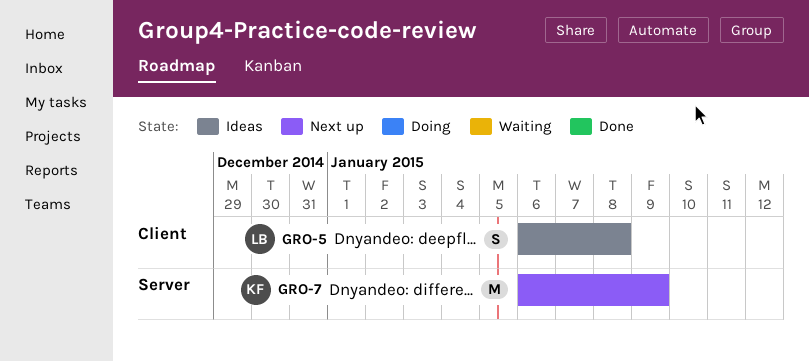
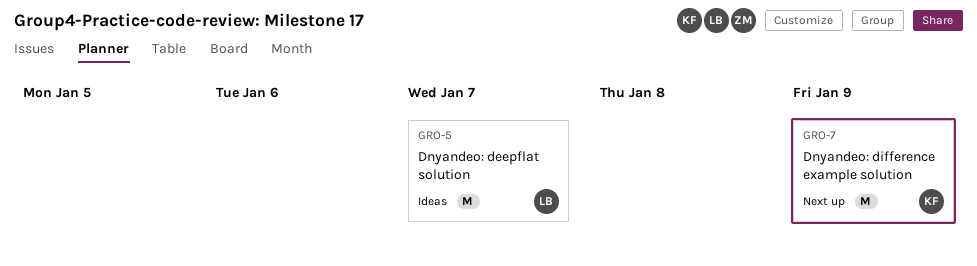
GRO-5, estimate: S -> M
GRO-5, due: Jan 8 -> Jan 7

